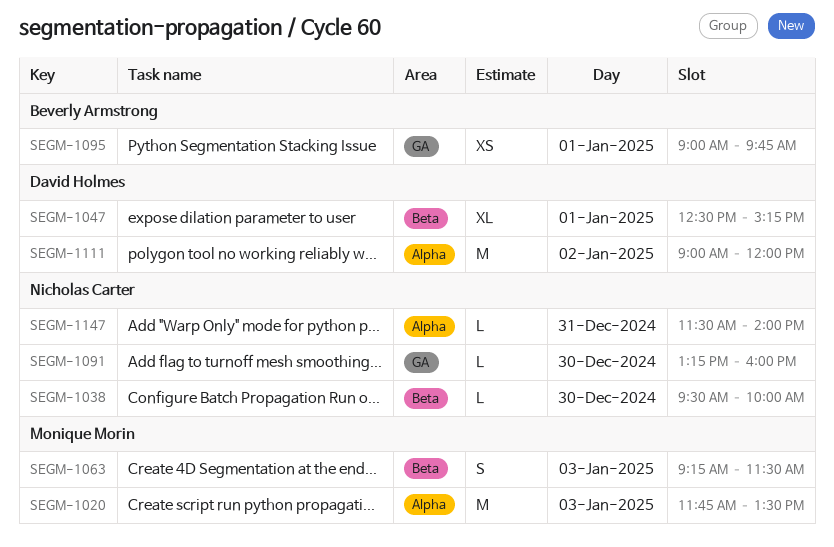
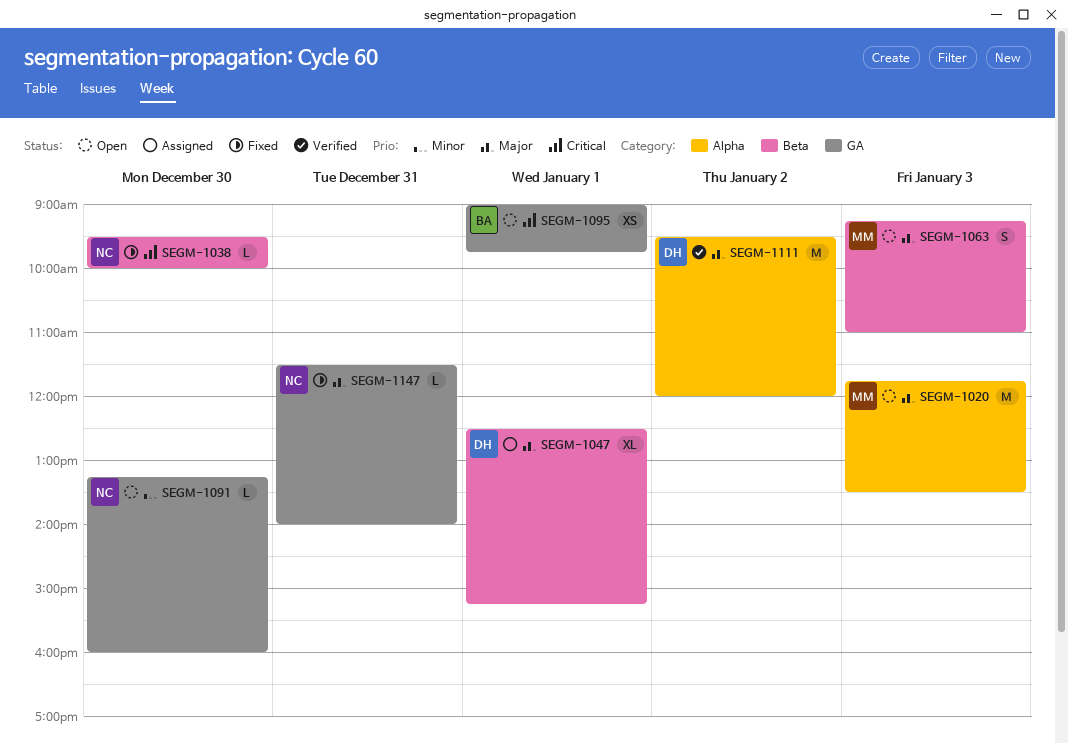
SEGM-1063, ends: 11:30 -> 11:00
SEGM-1111, begins: 09:00 -> 09:30
SEGM-1147, label: Alpha -> GA

